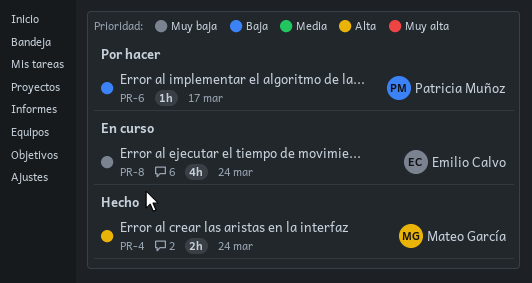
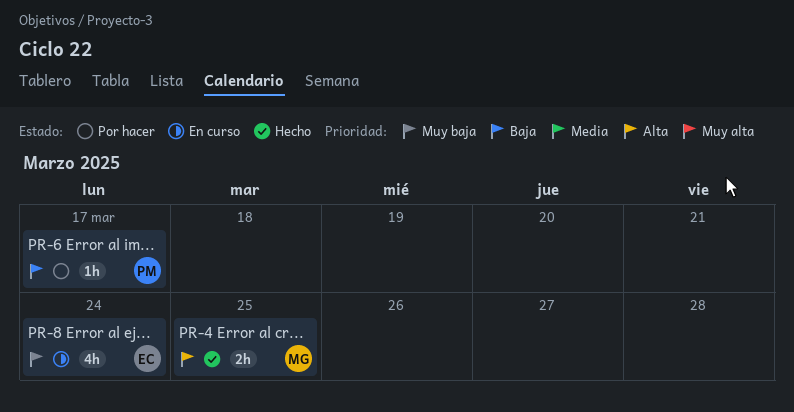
PR-4, due: Mar 24 -> Mar 25

